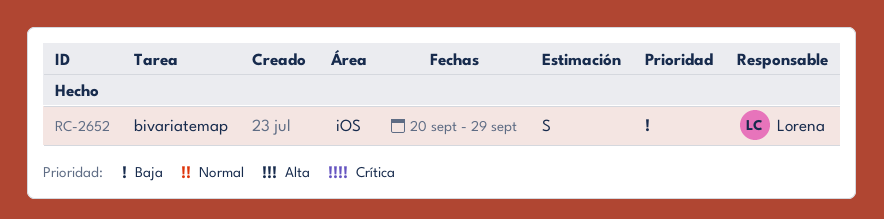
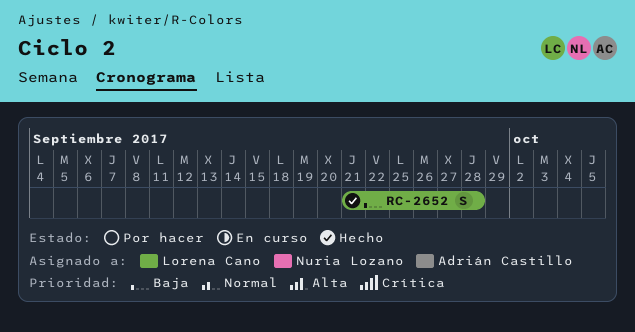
RC-2652, start: Sep 20 -> Sep 21
RC-2652, due: Sep 29 -> Sep 28

